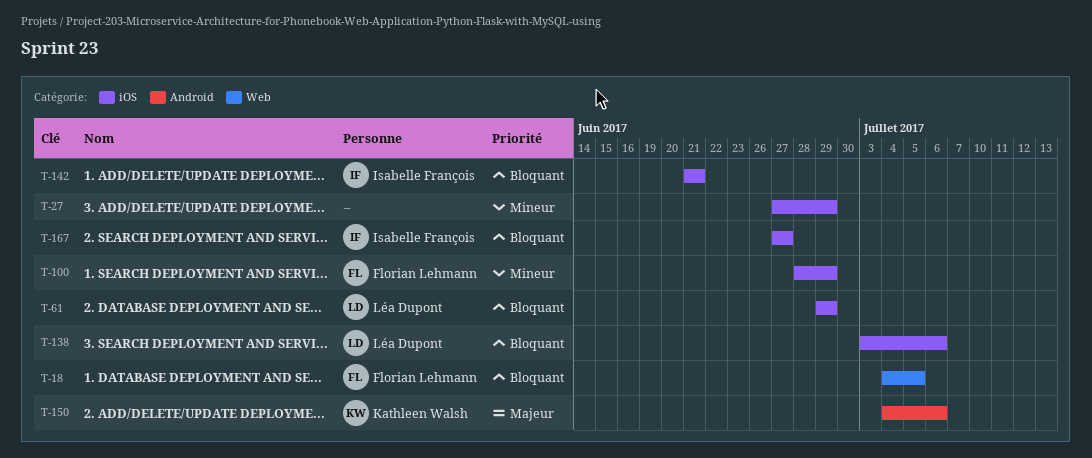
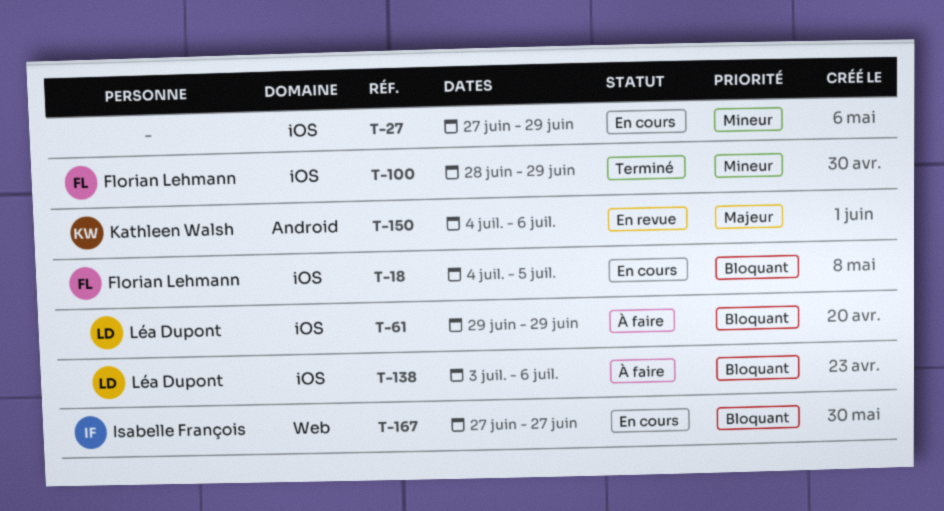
T-18, label: Web -> iOS
T-142: present -> none
T-167, label: iOS -> Web

